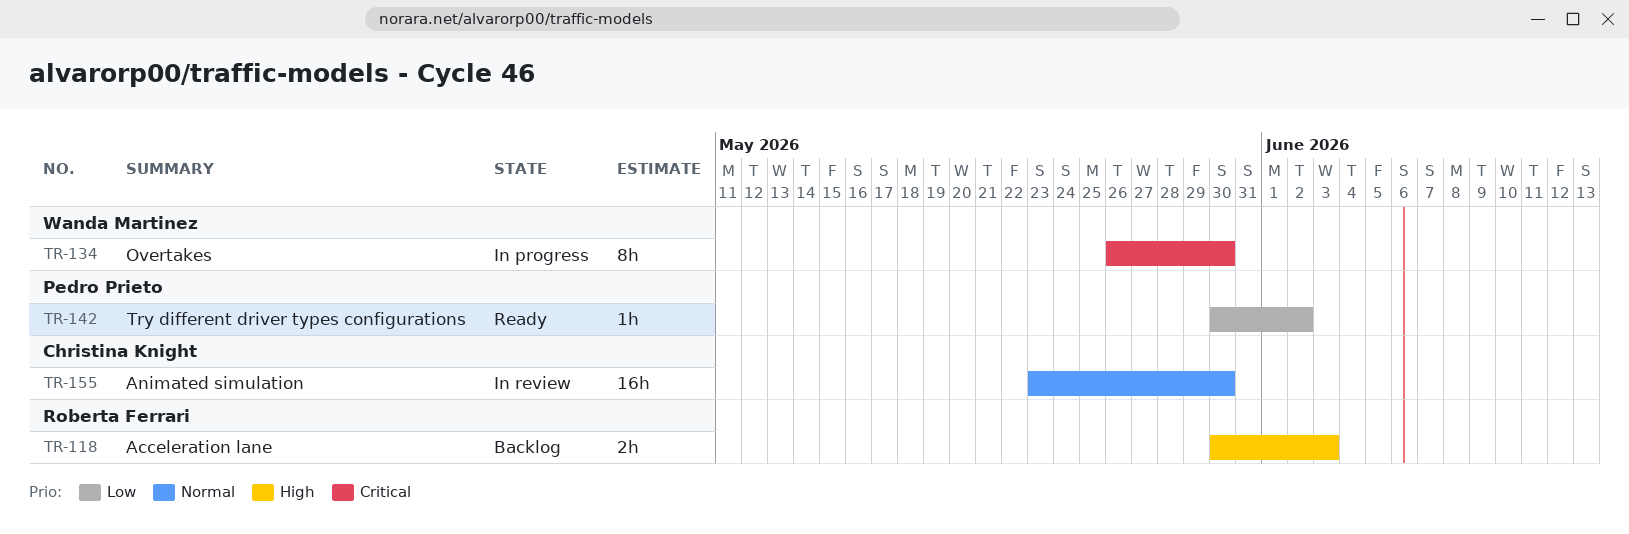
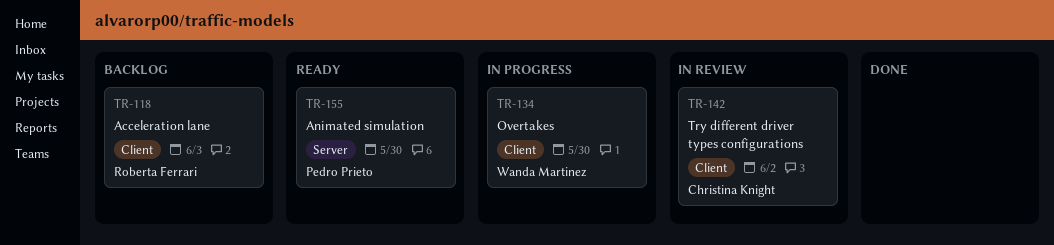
TR-142, status: Ready -> In review
TR-142, owner: Pedro Prieto -> Christina Knight
TR-155, status: In review -> Ready
TR-155, owner: Christina Knight -> Pedro Prieto

